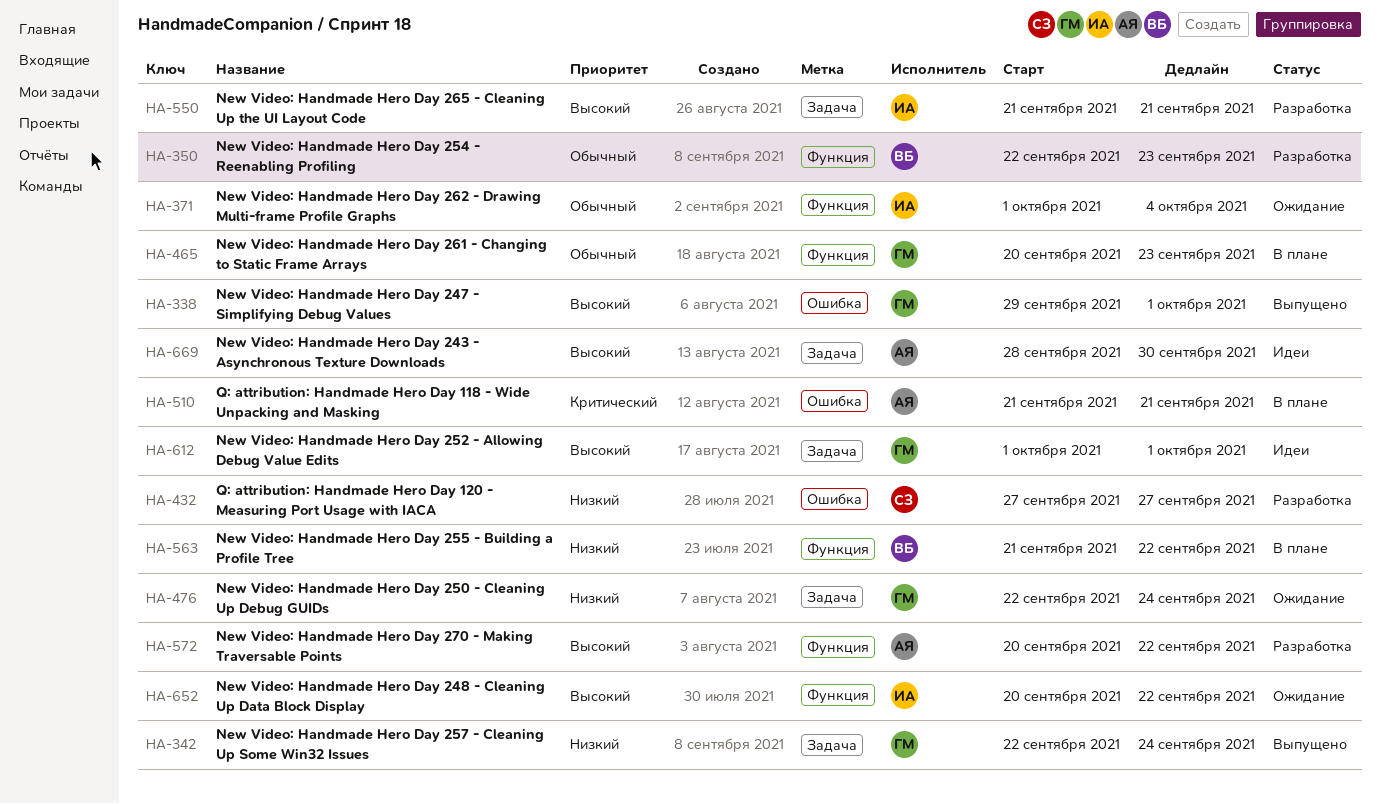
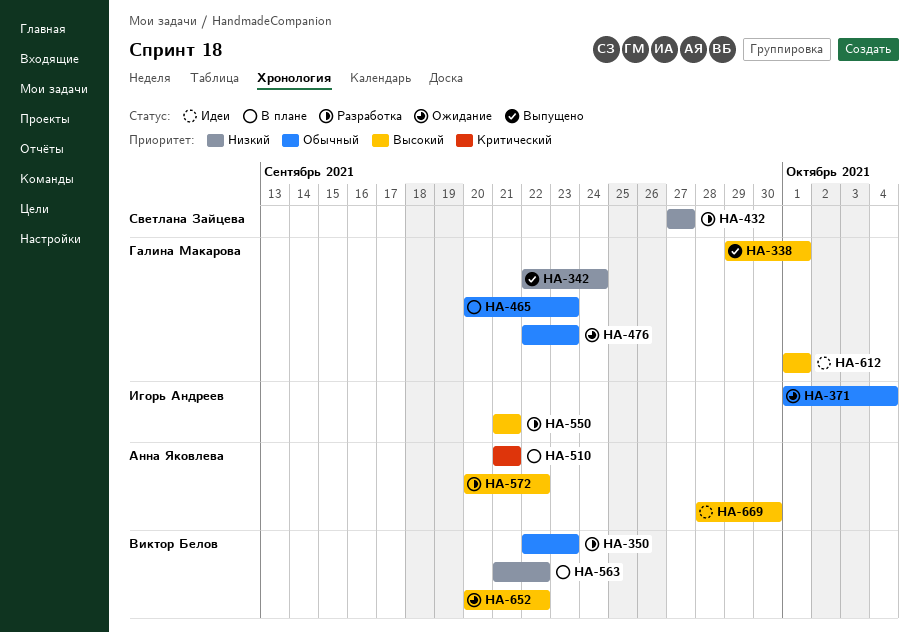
HA-476, priority: Низкий -> Обычный
HA-476, due: Sep 24 -> Sep 23
HA-652, owner: Игорь Андреев -> Виктор Белов

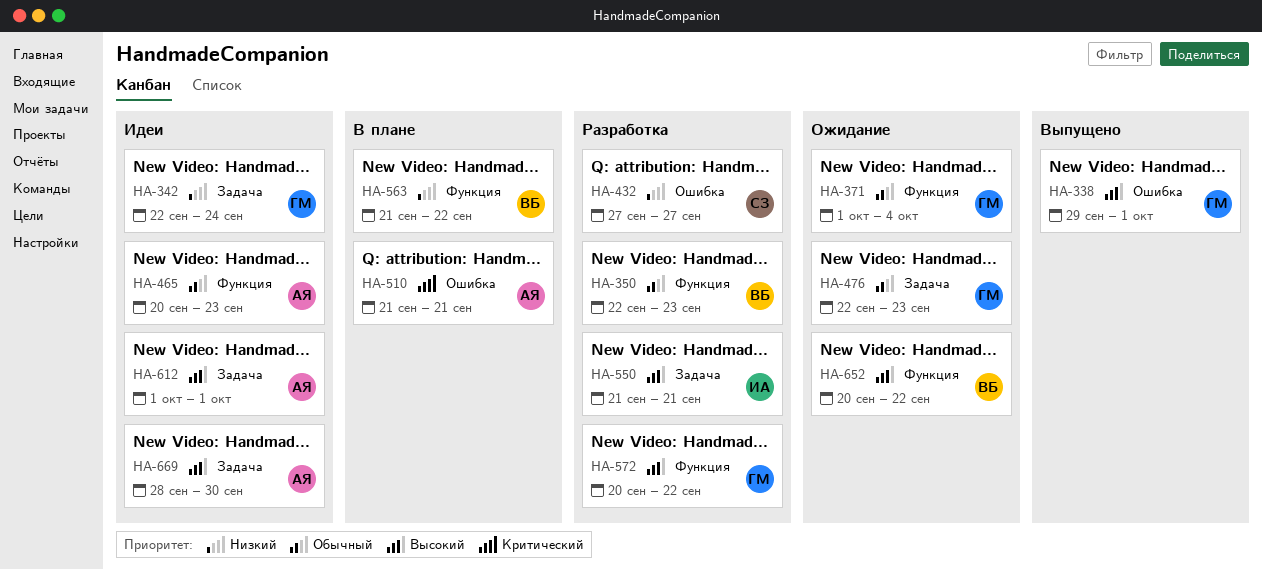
HA-342, status: Выпущено -> Идеи
HA-371, owner: Игорь Андреев -> Галина Макарова
HA-465, status: В плане -> Идеи
HA-465, owner: Галина Макарова -> Анна Яковлева
HA-572, owner: Анна Яковлева -> Галина Макарова
HA-612, owner: Галина Макарова -> Анна Яковлева

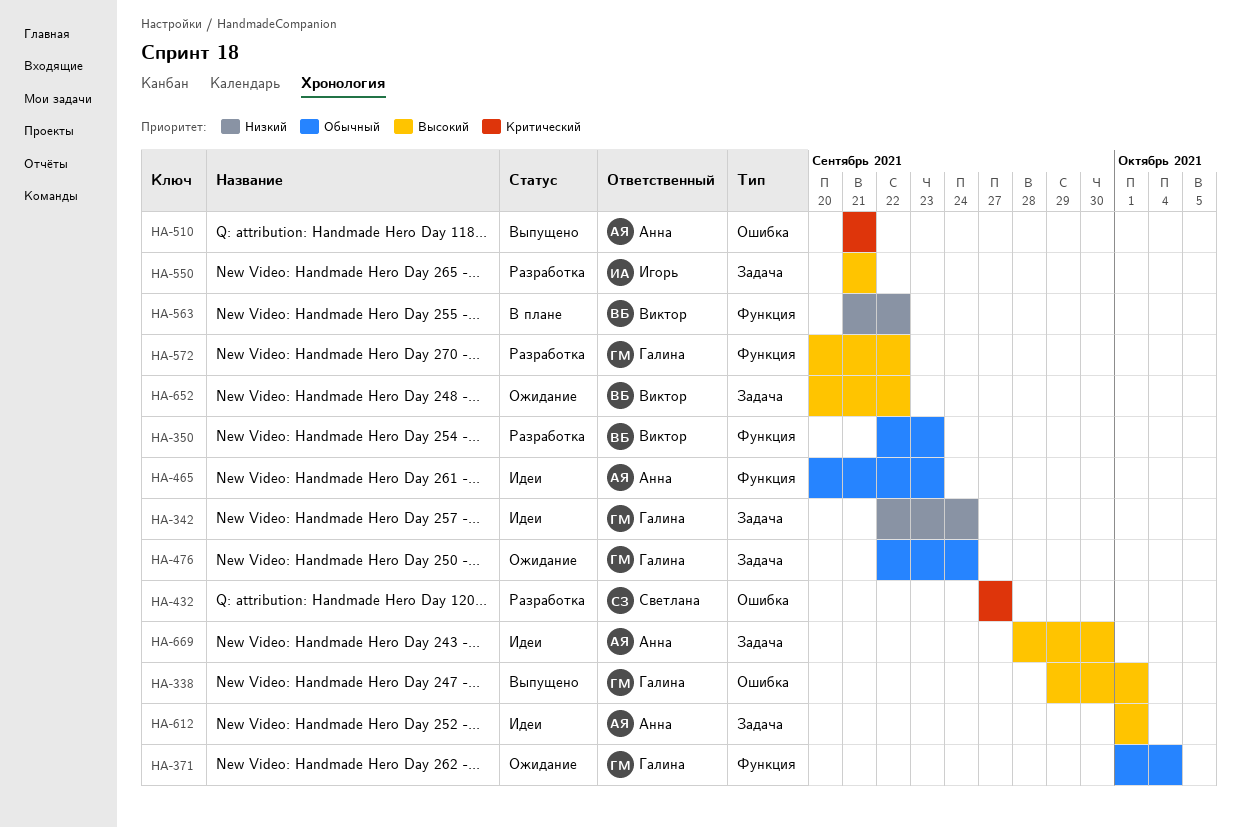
HA-432, priority: Низкий -> Критический
HA-476, due: Sep 23 -> Sep 24
HA-510, status: В плане -> Выпущено
HA-652, label: Функция -> Задача

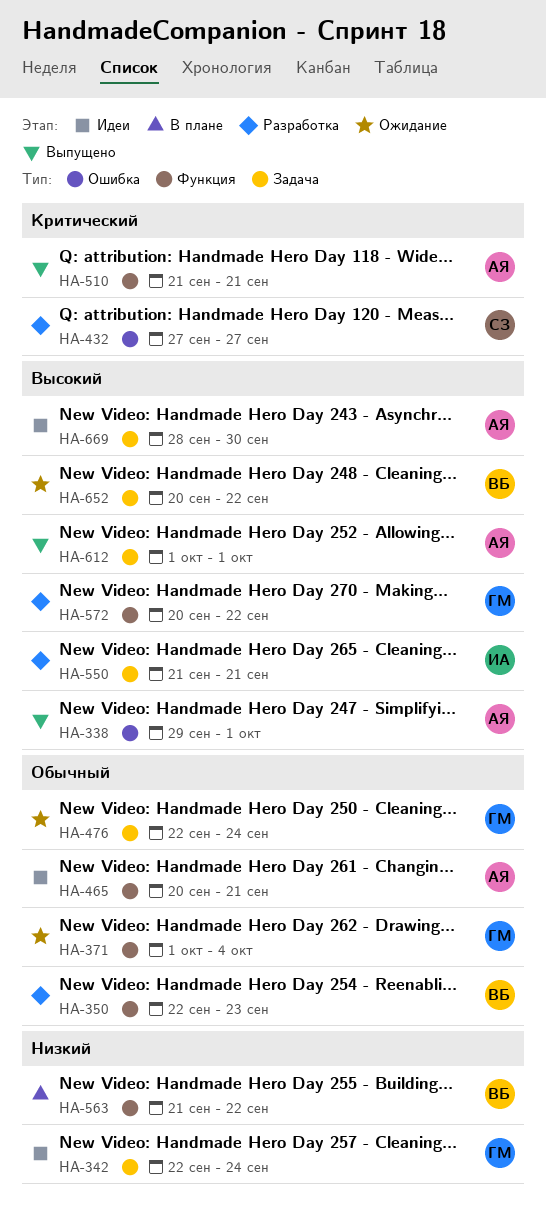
HA-338, owner: Галина -> Анна
HA-465, due: Sep 23 -> Sep 21
HA-510, label: Ошибка -> Функция
HA-612, status: Идеи -> Выпущено

